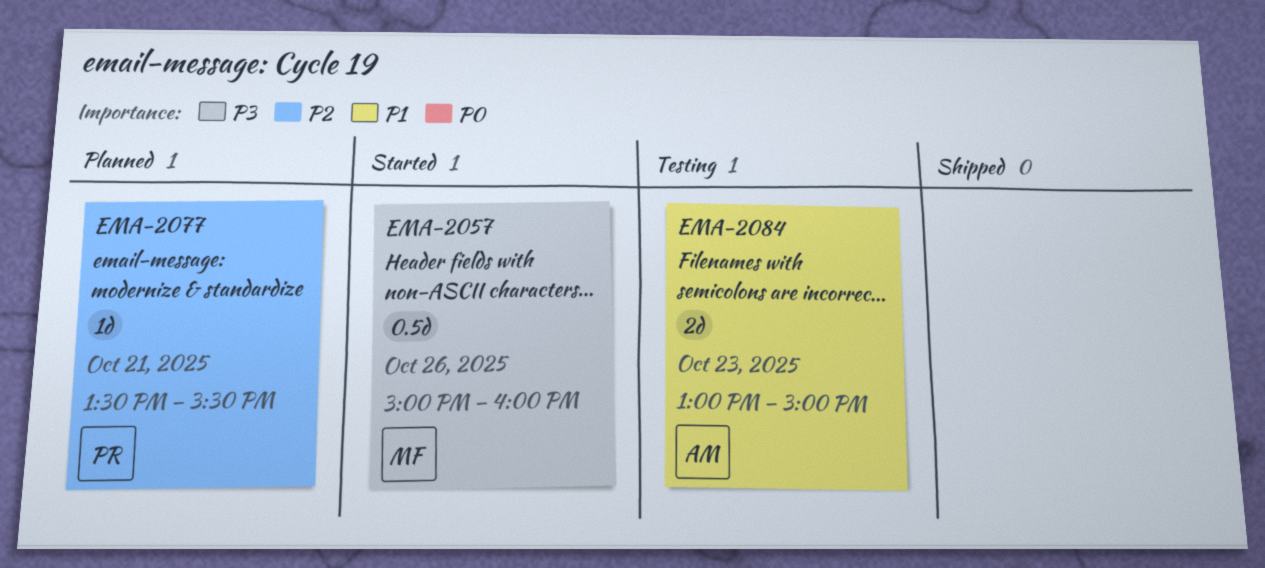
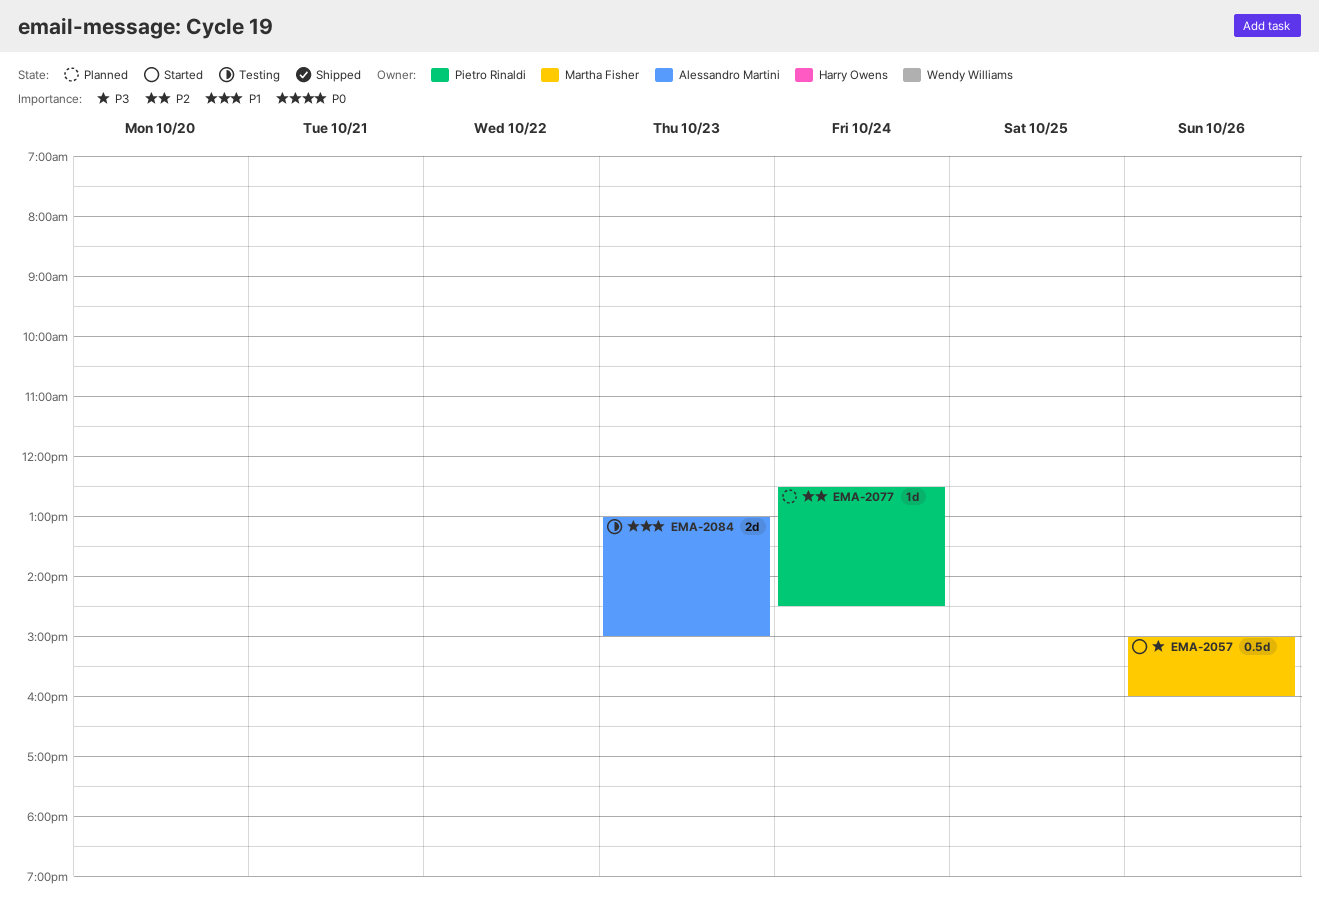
EMA-2077, day: Oct 21 -> Oct 24
EMA-2077, begins: 13:30 -> 12:30
EMA-2077, ends: 15:30 -> 14:30

